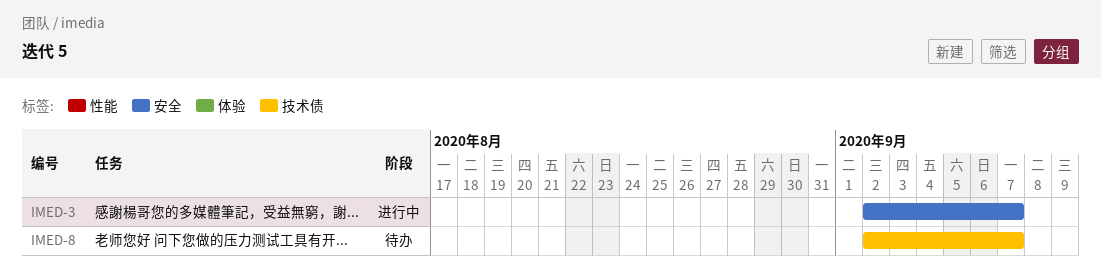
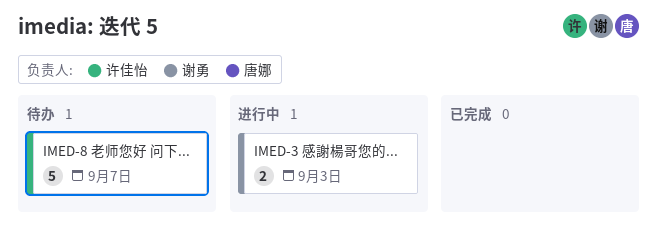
IMED-3, due: Sep 7 -> Sep 3

